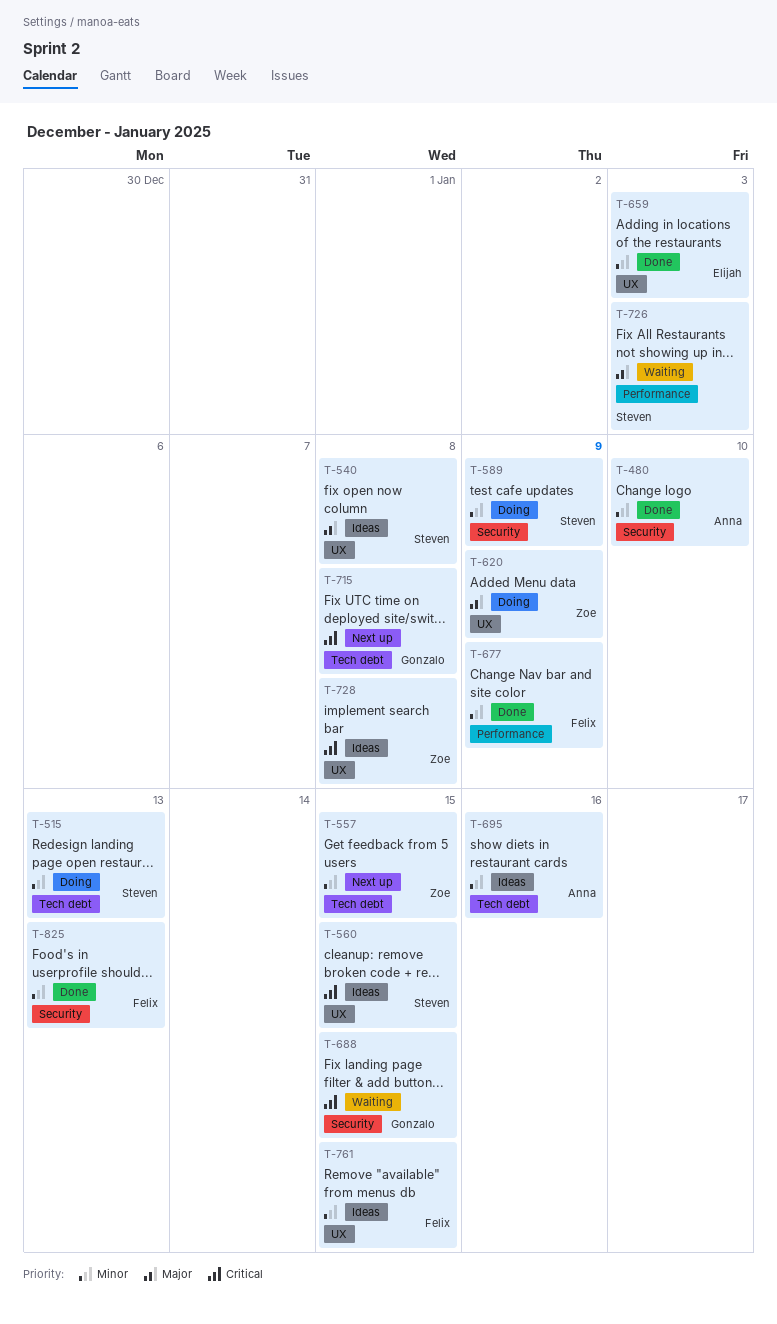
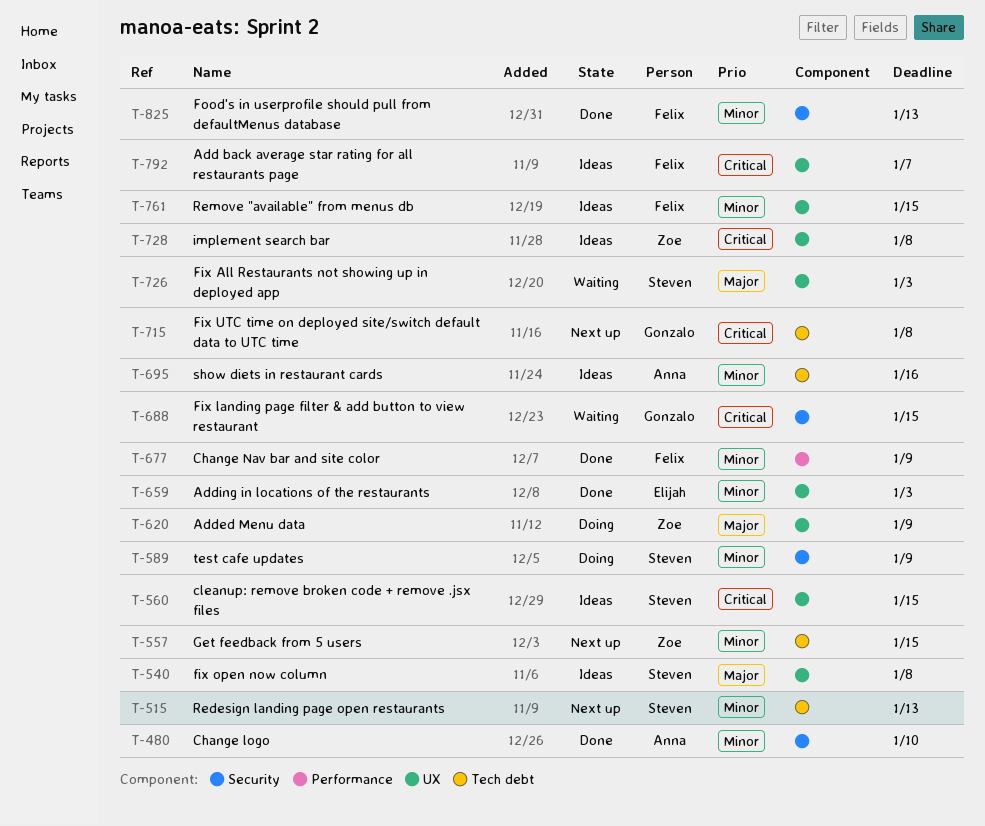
T-515, status: Doing -> Next up
T-726, label: Performance -> UX
T-792: none -> present

